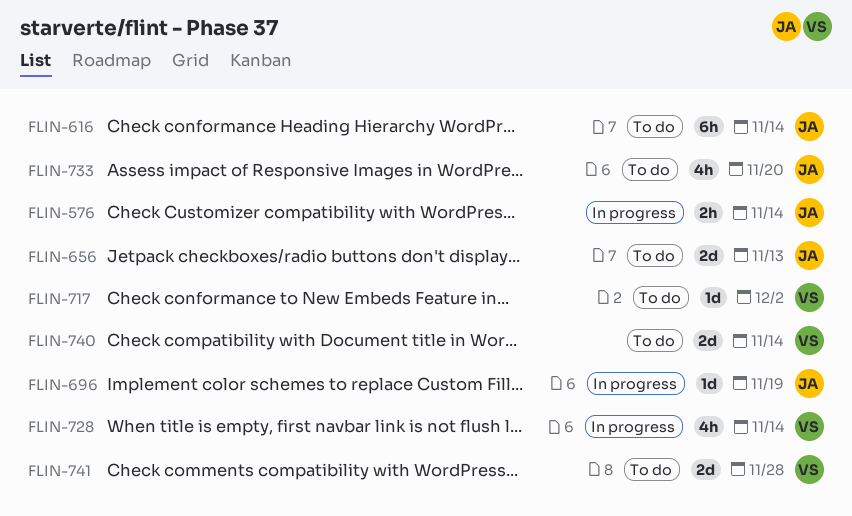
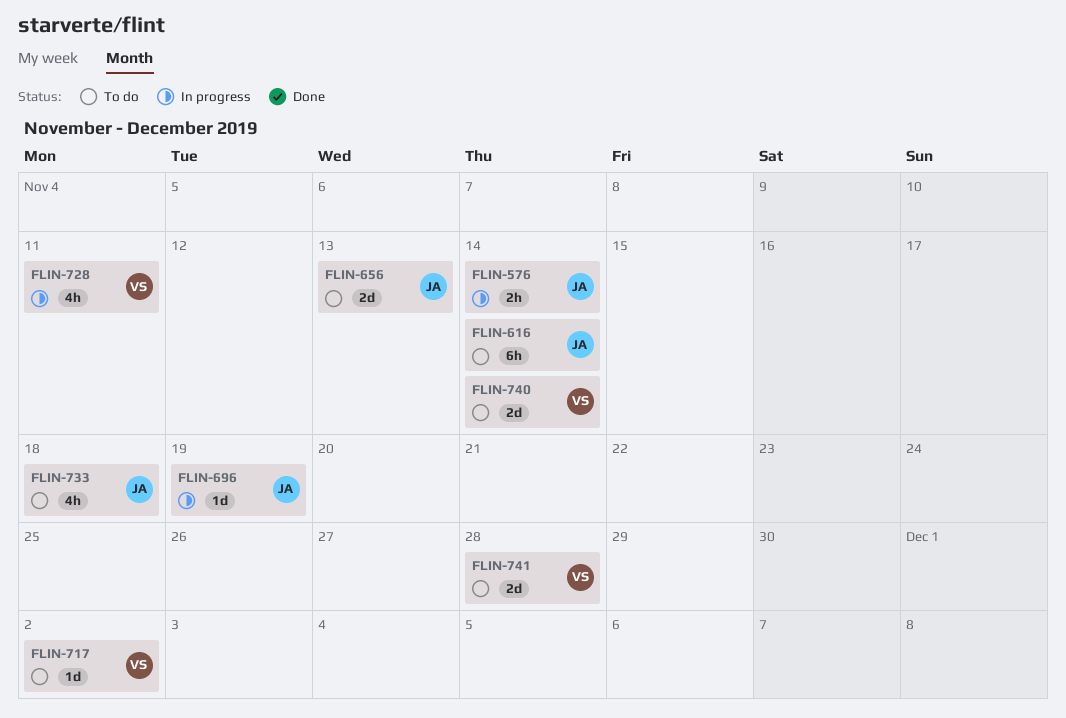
FLIN-728, due: Nov 14 -> Nov 11
FLIN-733, due: Nov 20 -> Nov 18

